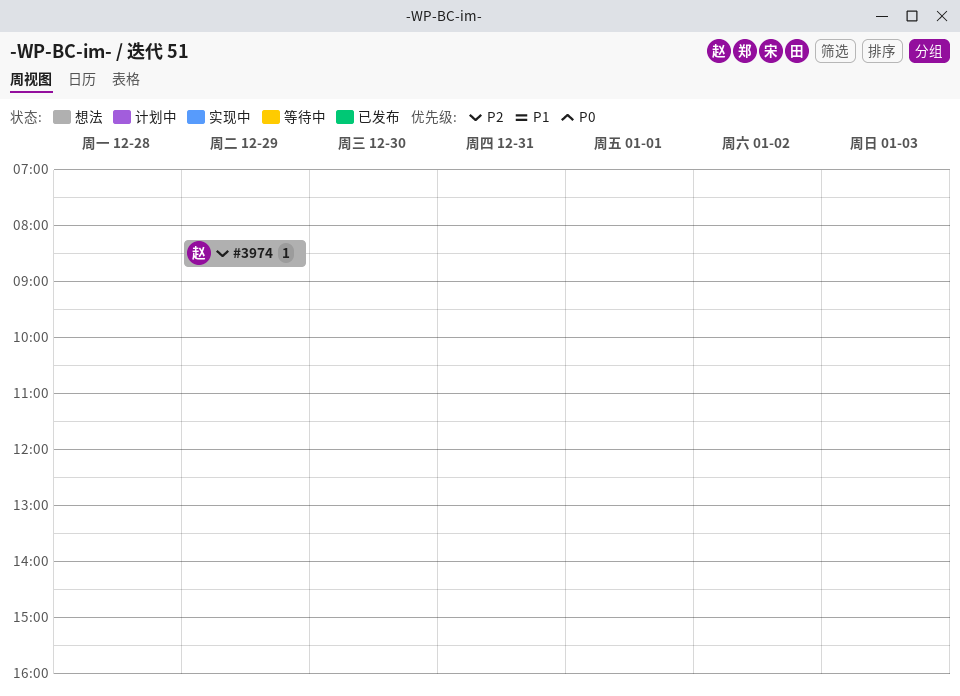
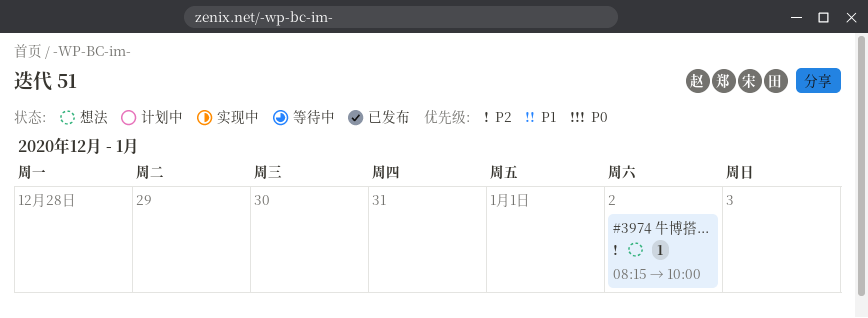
#3974, day: Dec 29 -> Jan 2
#3974, ends: 08:45 -> 10:00

